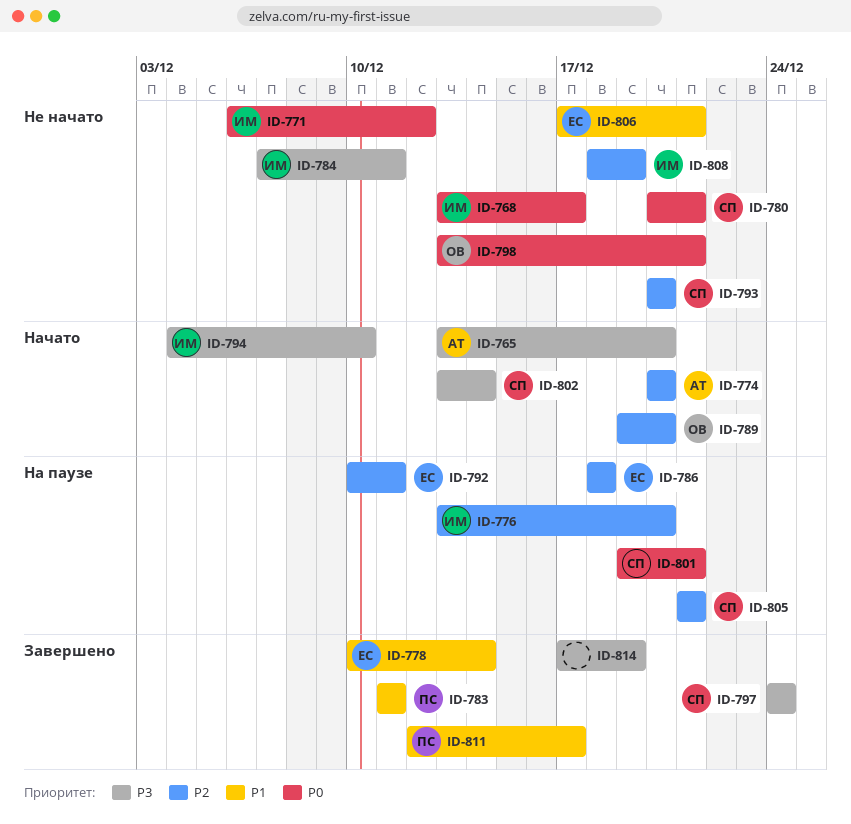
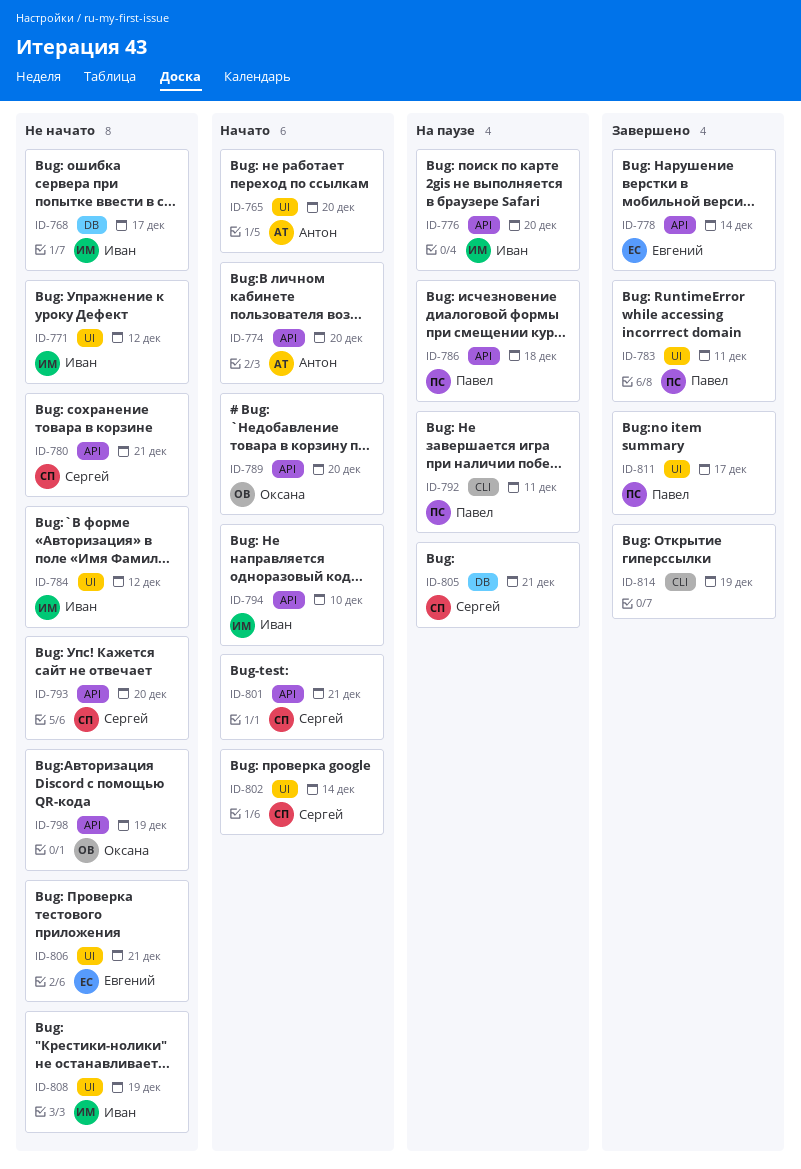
ID-784, due: Dec 11 -> Dec 12
ID-786, owner: Евгений -> Павел
ID-792, owner: Евгений -> Павел
ID-797: present -> none
ID-798, due: Dec 21 -> Dec 19
ID-801, status: На паузе -> Начато

